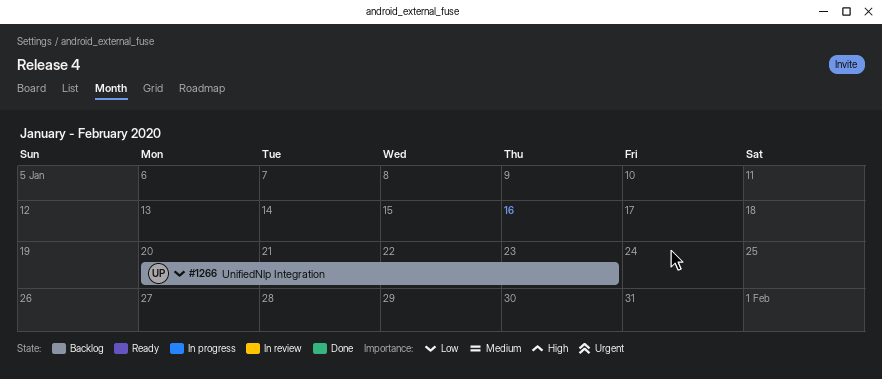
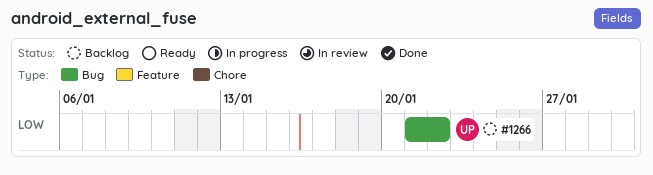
#1266, start: Jan 20 -> Jan 21
#1266, due: Jan 23 -> Jan 22

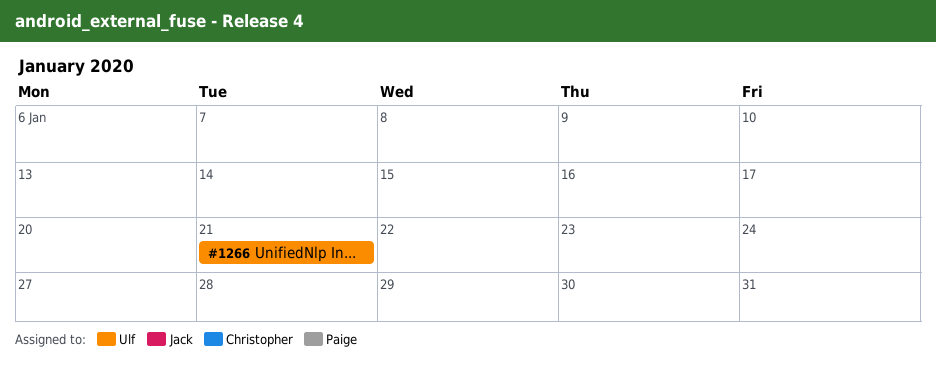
#1266, due: Jan 22 -> Jan 21

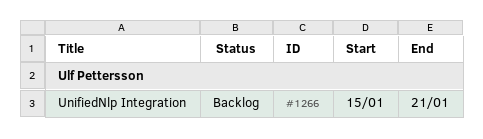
#1266, start: Jan 21 -> Jan 15

